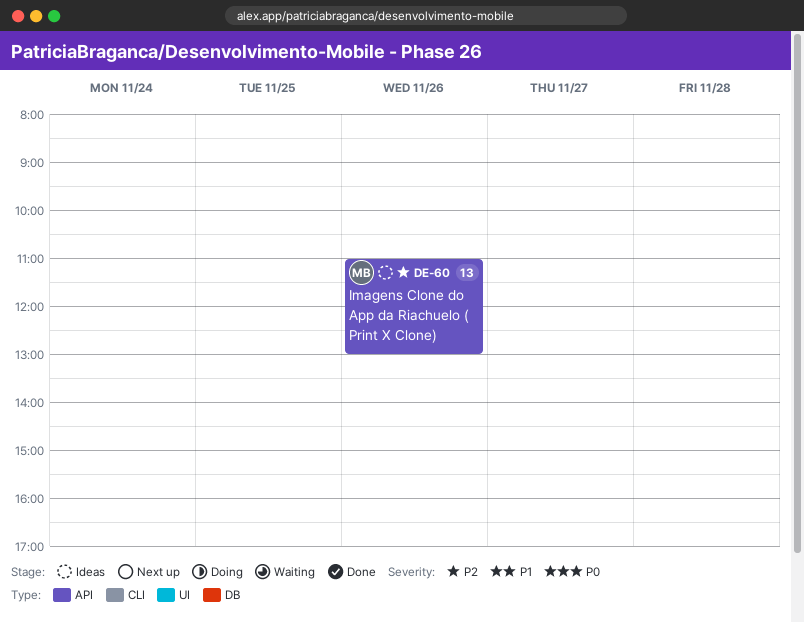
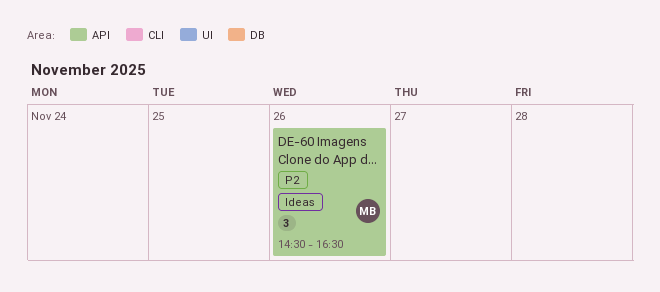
DE-60, estimate: 13 -> 3
DE-60, begins: 11:00 -> 14:30
DE-60, ends: 13:00 -> 16:30

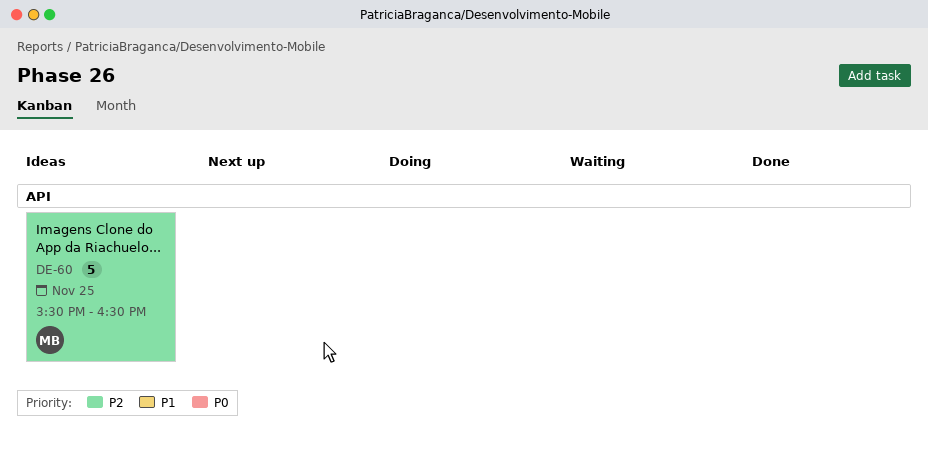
DE-60, estimate: 3 -> 5
DE-60, day: Nov 26 -> Nov 25
DE-60, begins: 14:30 -> 15:30

